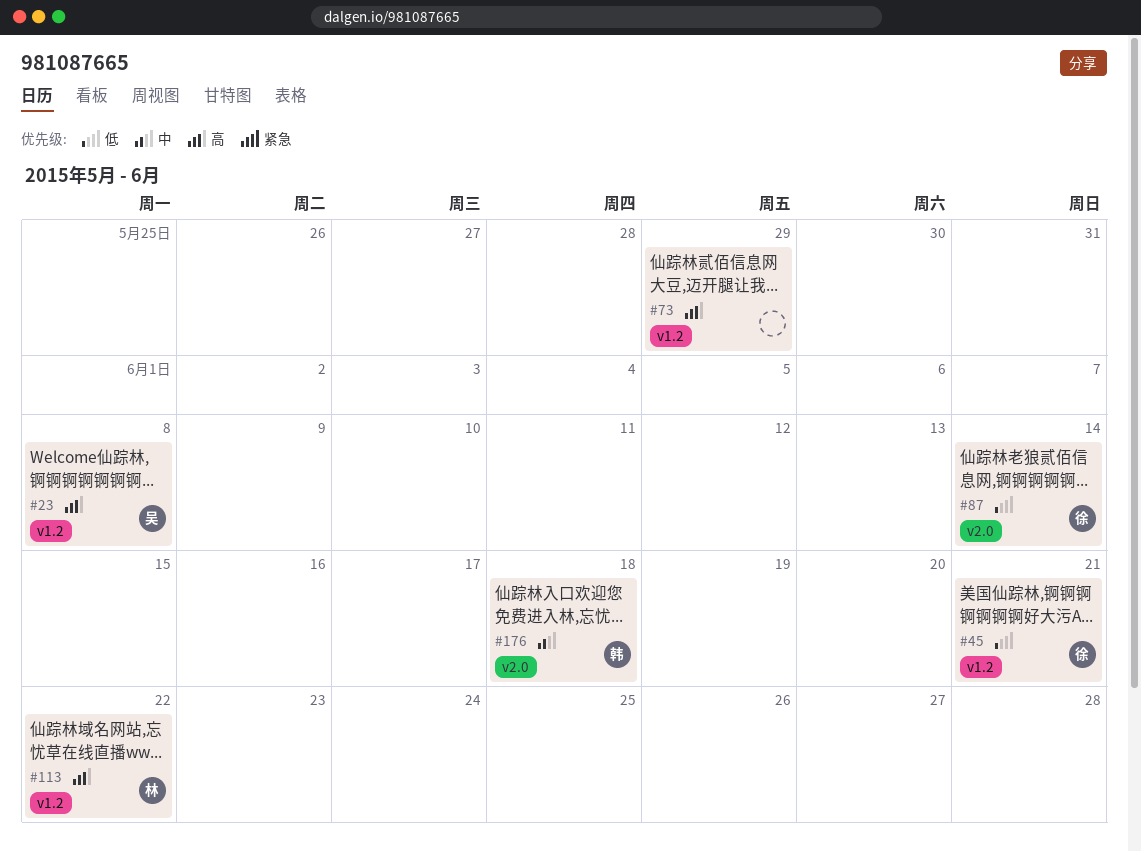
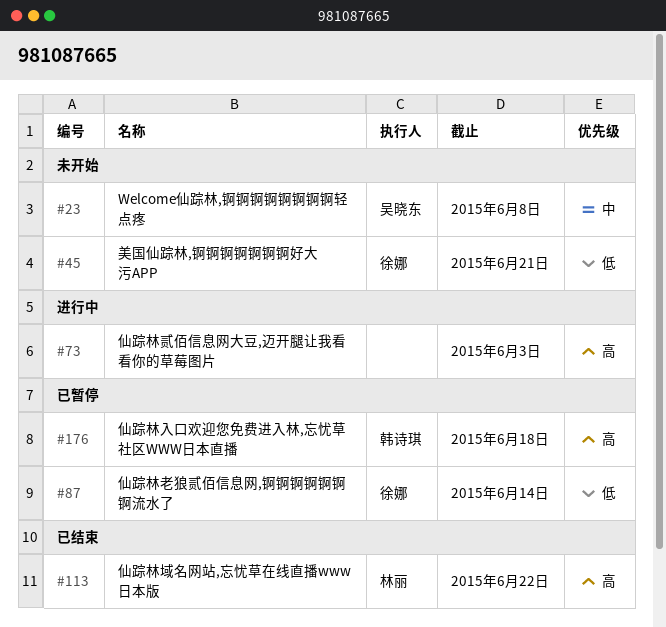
#23, priority: 高 -> 中
#73, due: May 29 -> Jun 3
#176, priority: 中 -> 高

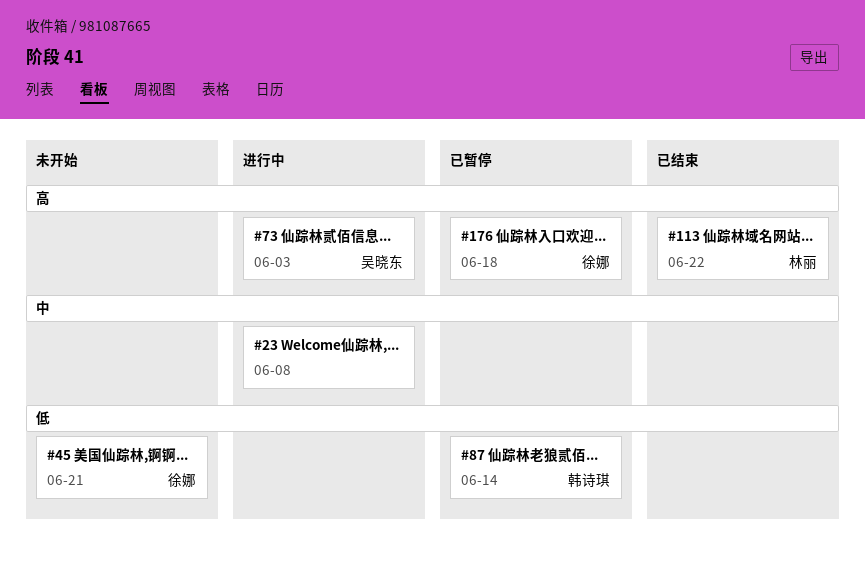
#23, status: 未开始 -> 进行中
#23, owner: 吴晓东 -> none
#73, owner: none -> 吴晓东
#87, owner: 徐娜 -> 韩诗琪
#176, owner: 韩诗琪 -> 徐娜

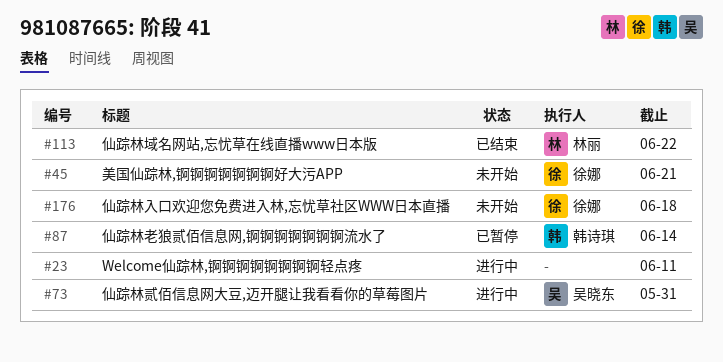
#23, due: Jun 8 -> Jun 11
#73, due: Jun 3 -> May 31
#176, status: 已暂停 -> 未开始

